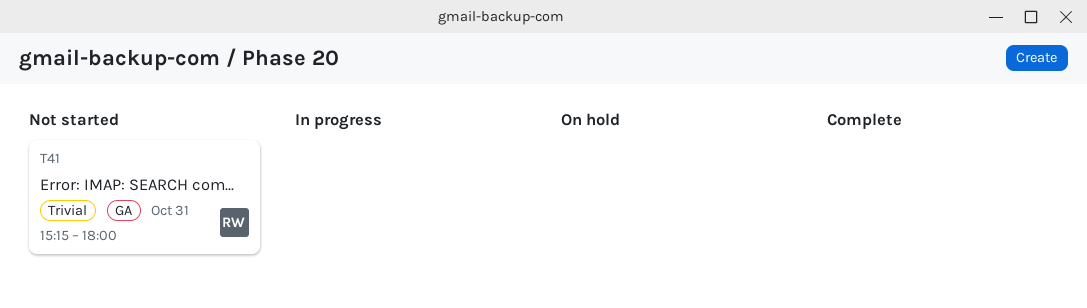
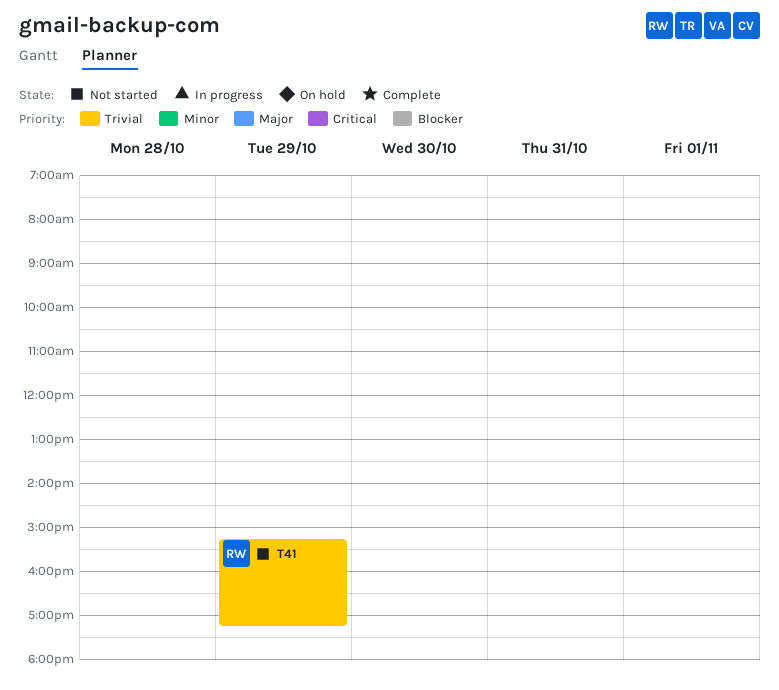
T41, day: Oct 31 -> Oct 29
T41, ends: 18:00 -> 17:15

